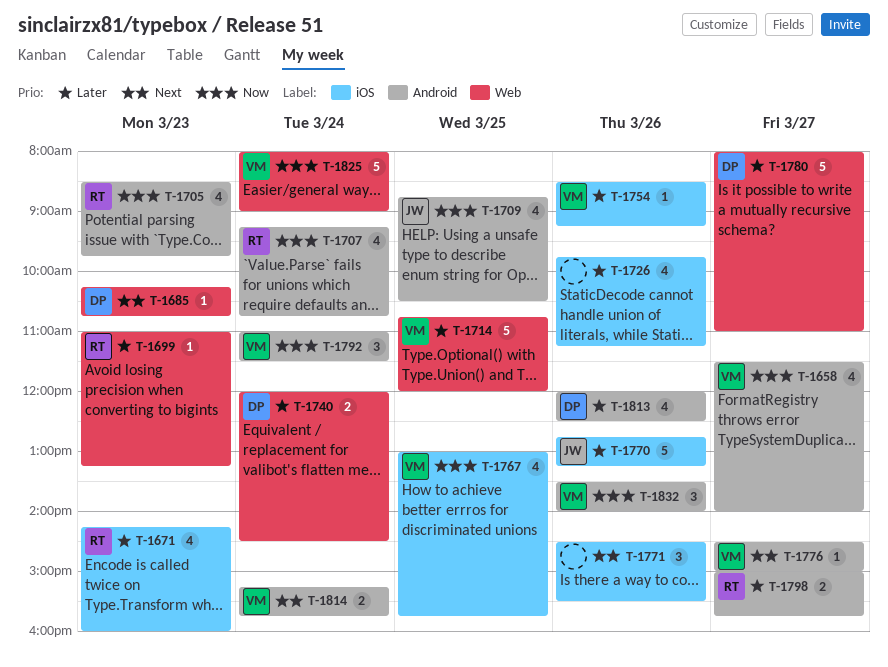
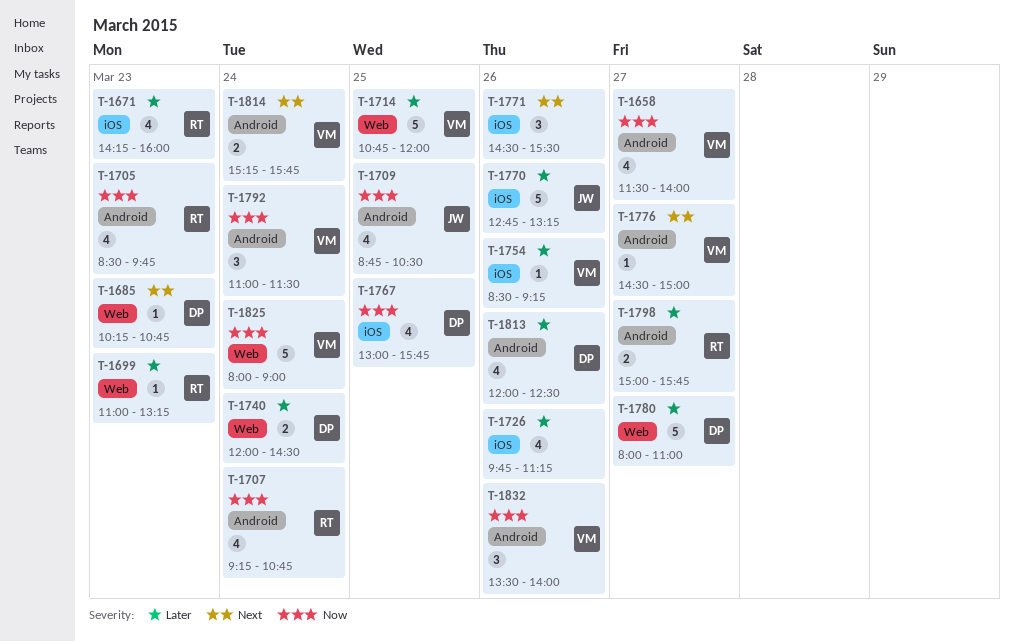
T-1767, owner: VM -> DP

